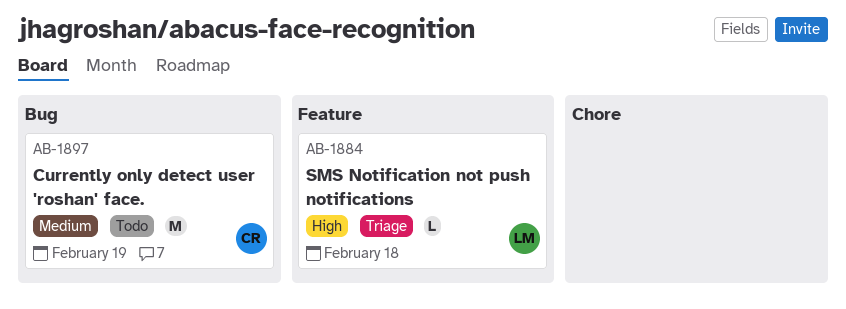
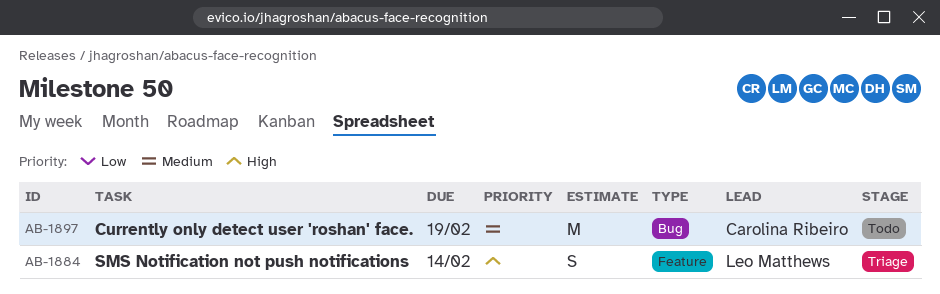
AB-1884, estimate: L -> S
AB-1884, due: Feb 18 -> Feb 14

